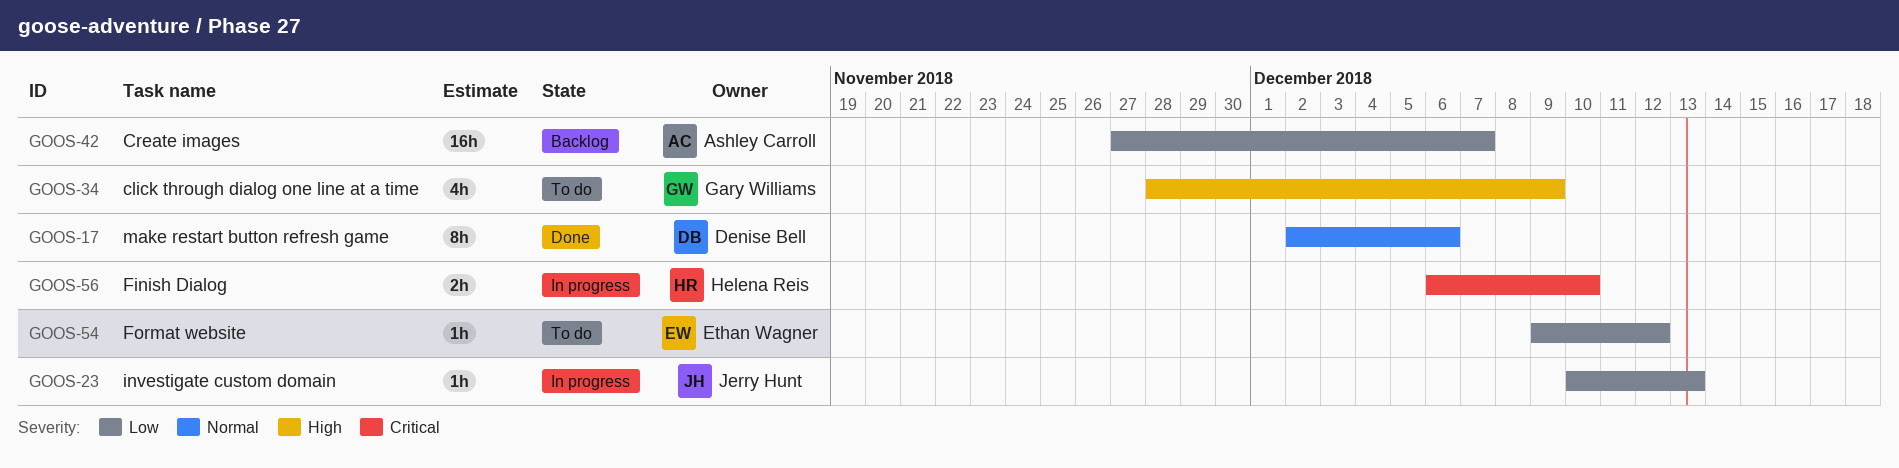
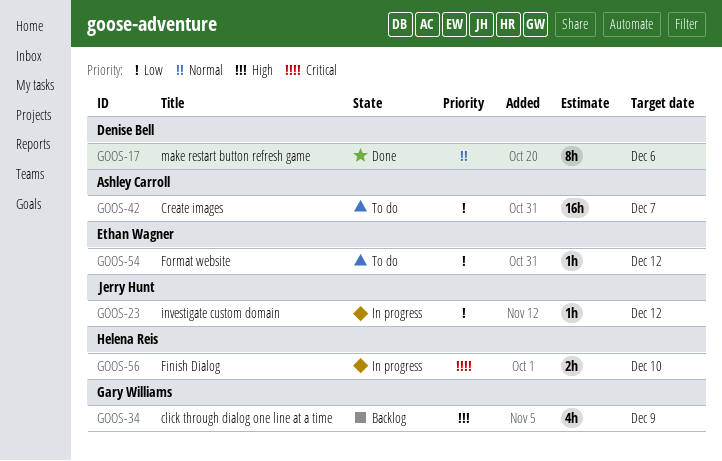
GOOS-23, due: Dec 13 -> Dec 12
GOOS-34, status: To do -> Backlog
GOOS-42, status: Backlog -> To do

